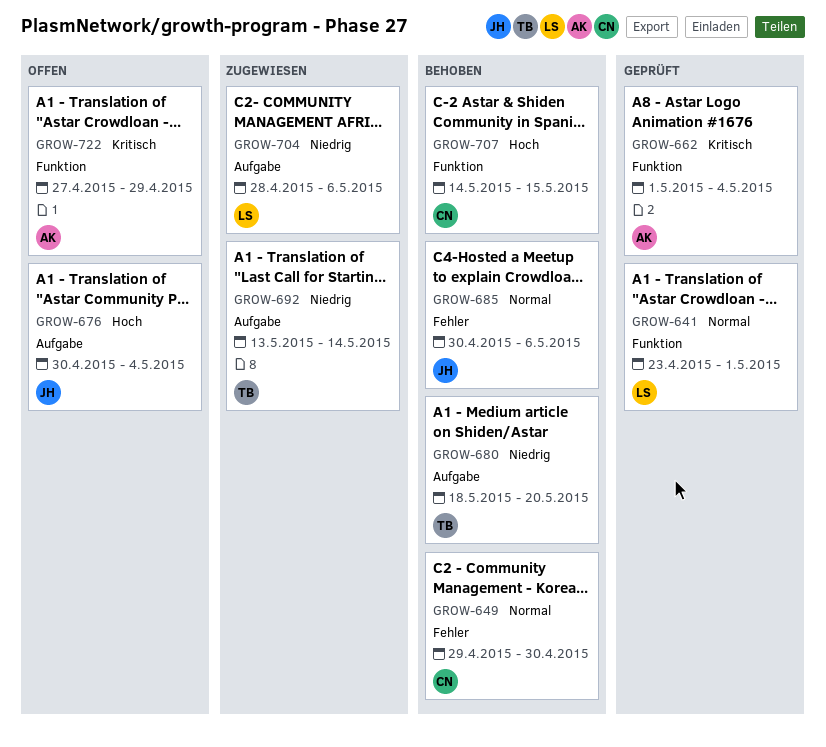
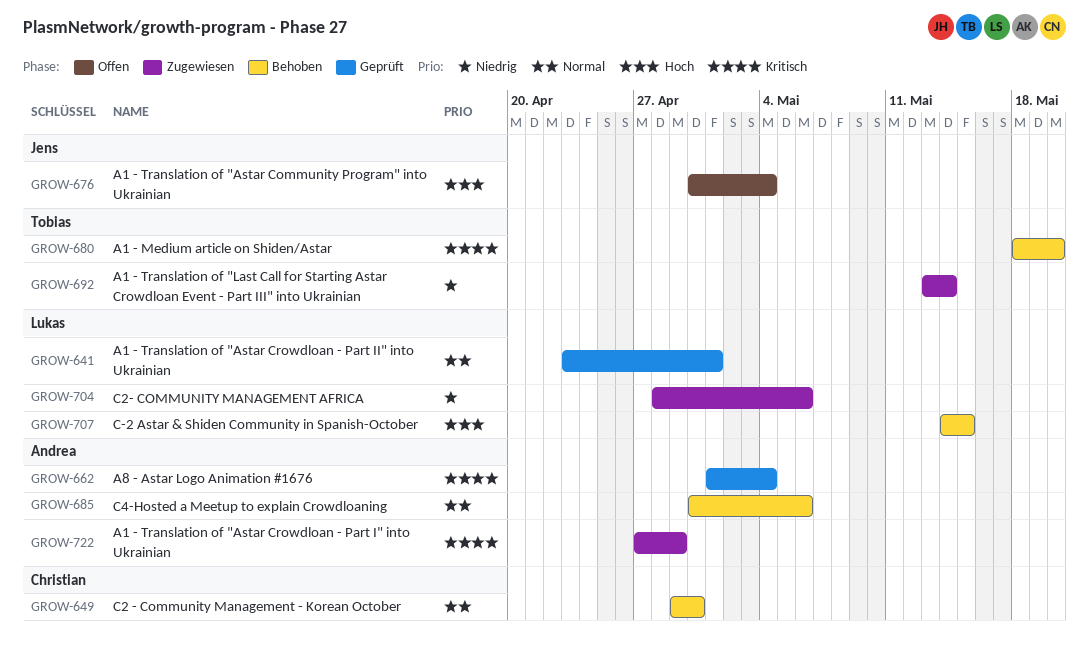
GROW-680, priority: Niedrig -> Kritisch
GROW-685, owner: Jens -> Andrea
GROW-707, owner: Christian -> Lukas
GROW-722, status: Offen -> Zugewiesen

